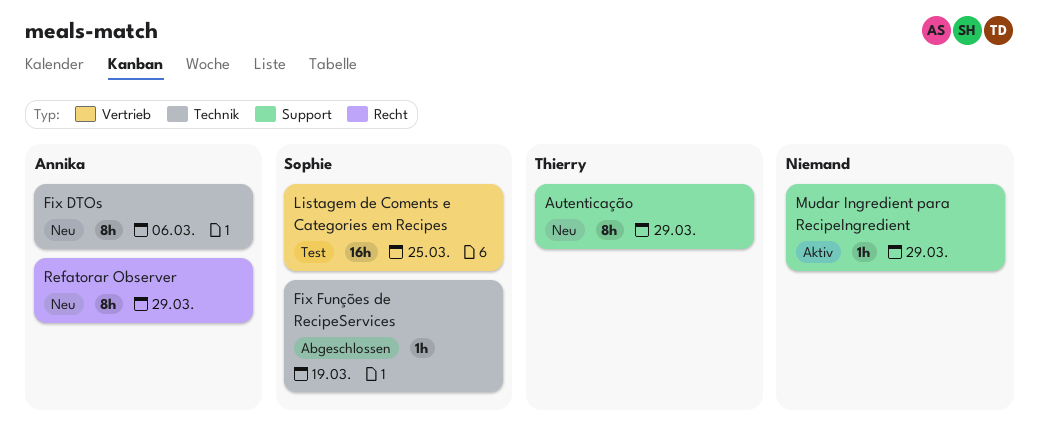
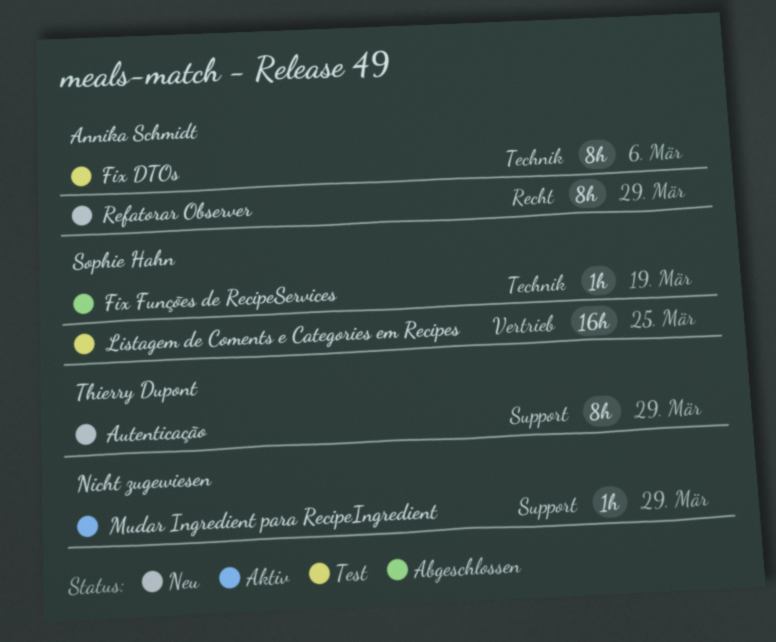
Fix DTOs, status: Neu -> Test

